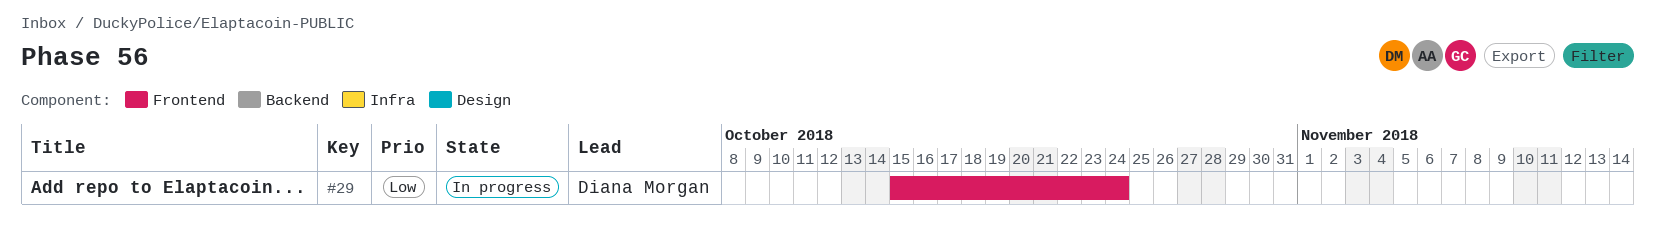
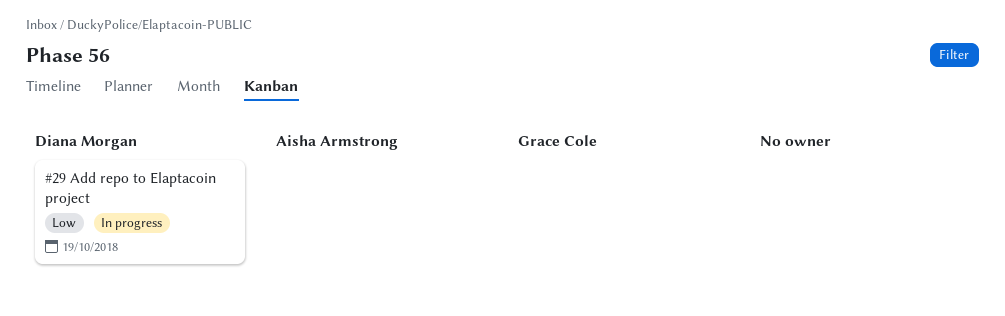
#29, due: Oct 24 -> Oct 19

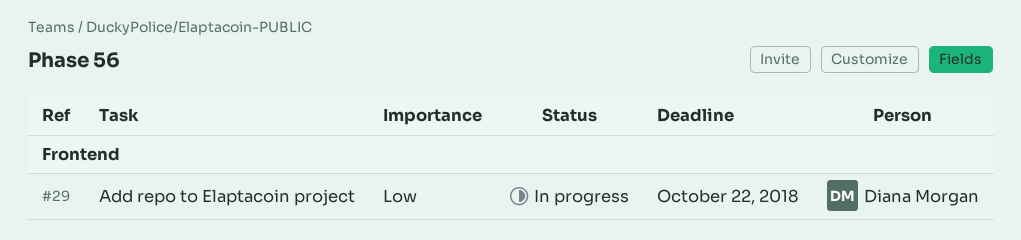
#29, due: Oct 19 -> Oct 22

